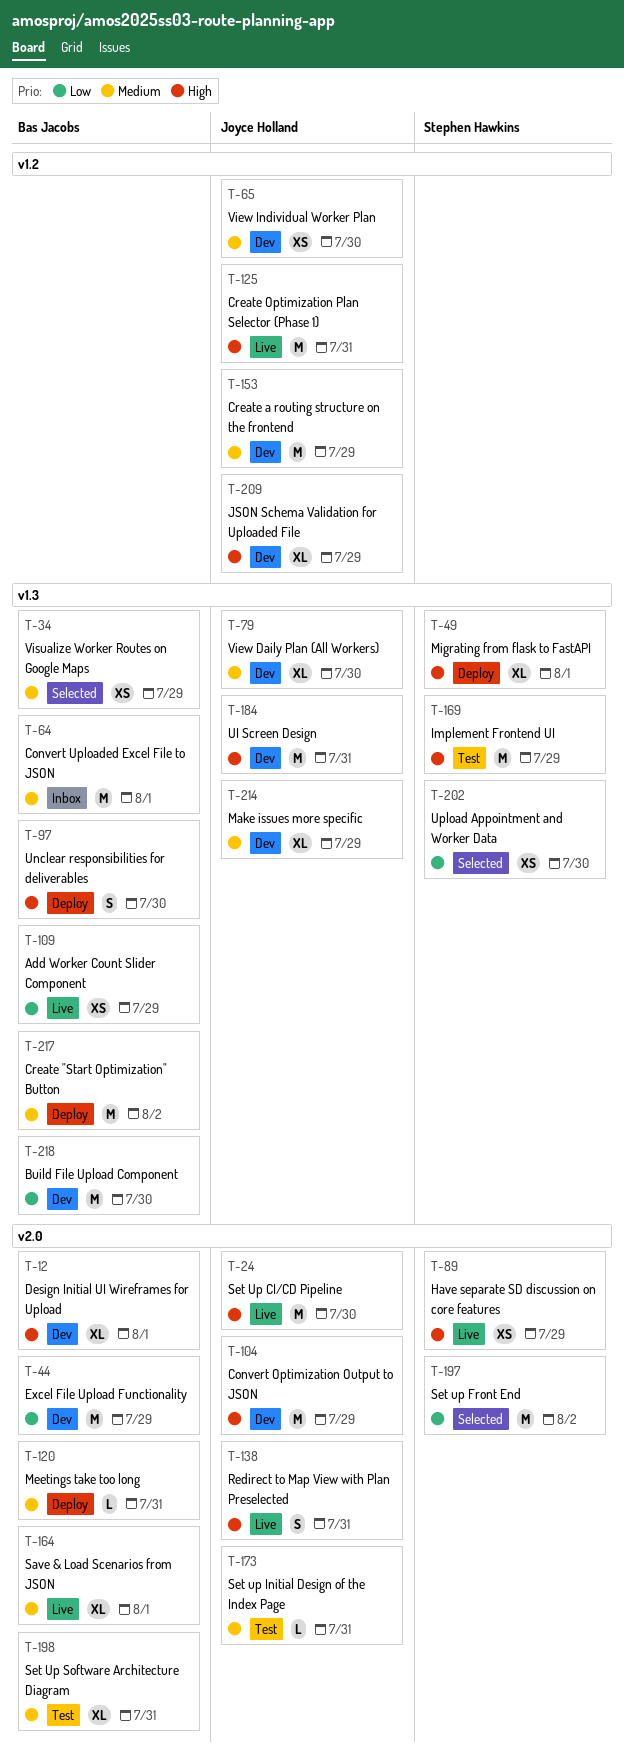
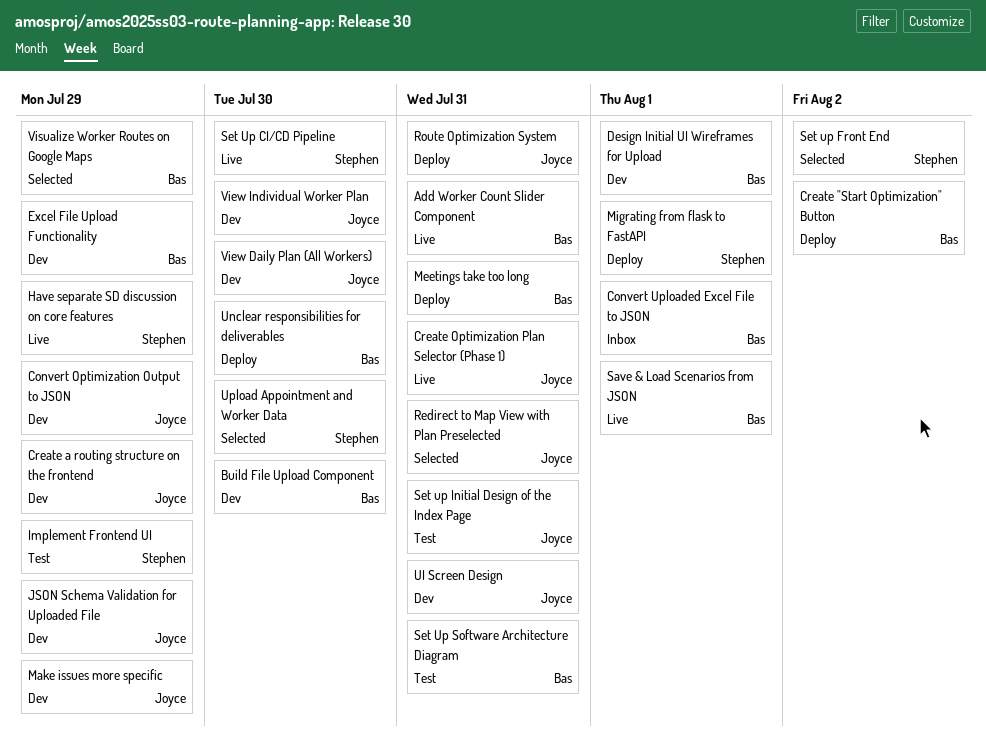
Add Worker Count Slider Component, due: Jul 29 -> Jul 31
Redirect to Map View with Plan Preselected, status: Live -> Selected
Route Optimization System: none -> present
Set Up CI/CD Pipeline, owner: Joyce Holland -> Stephen Hawkins

